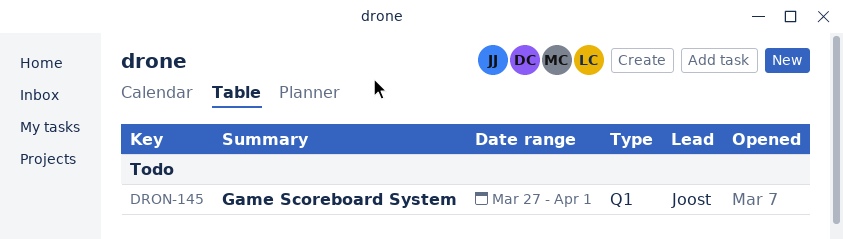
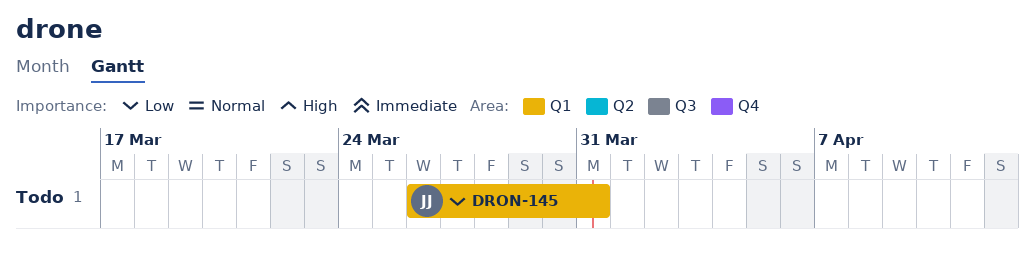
DRON-145, start: Mar 27 -> Mar 26
DRON-145, due: Apr 1 -> Mar 31

